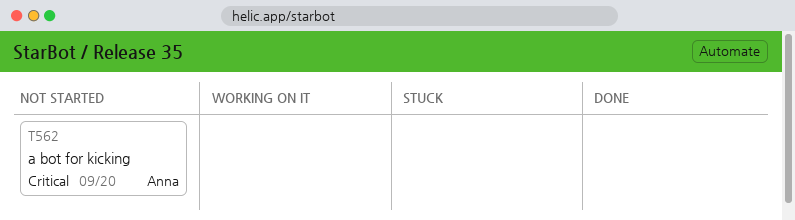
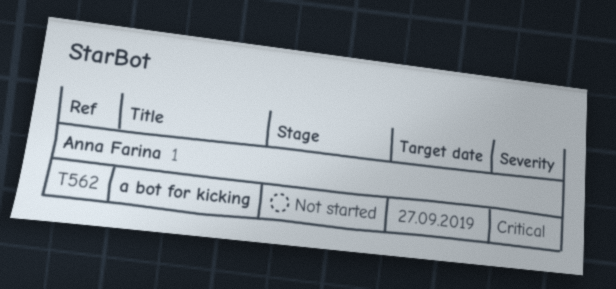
T562, due: Sep 20 -> Sep 27

